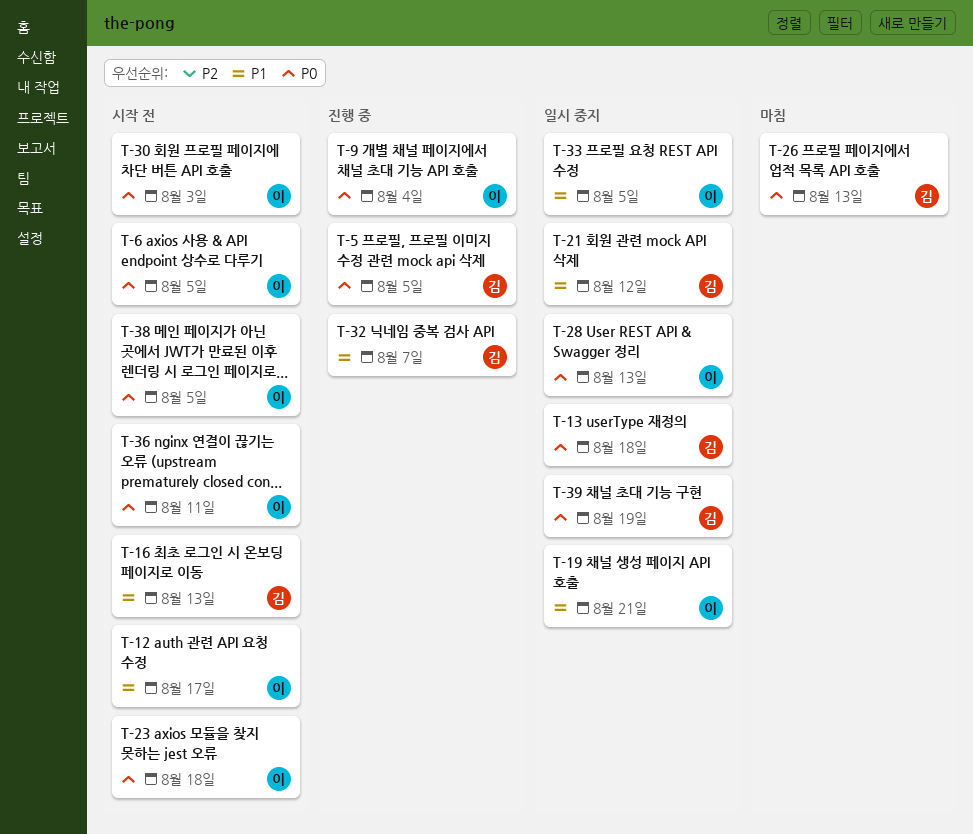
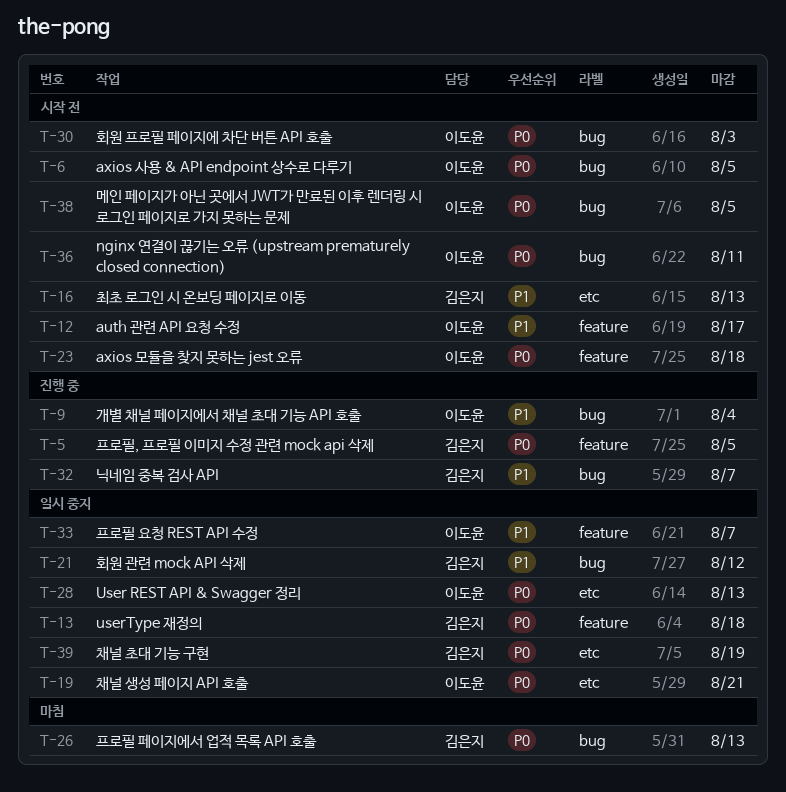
T-9, priority: P0 -> P1
T-19, priority: P1 -> P0
T-33, due: Aug 5 -> Aug 7

